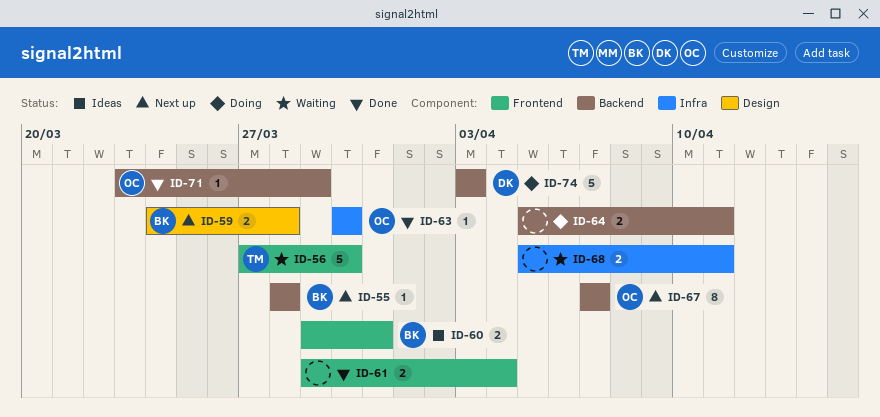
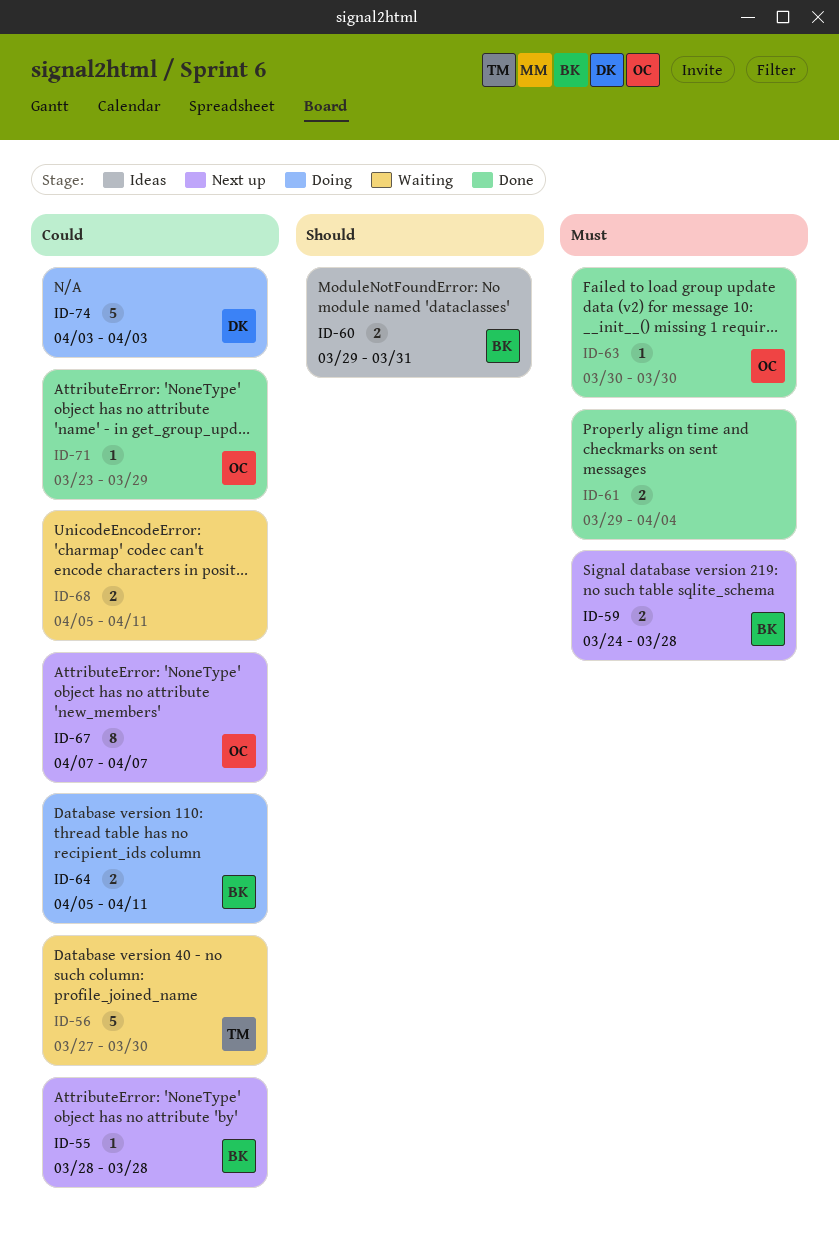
ID-64, owner: none -> BK

